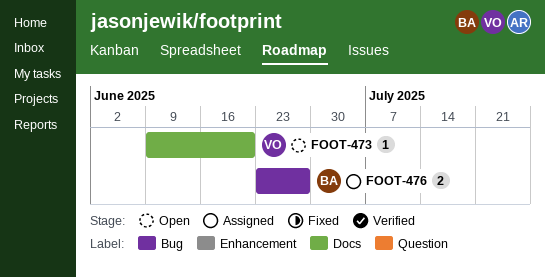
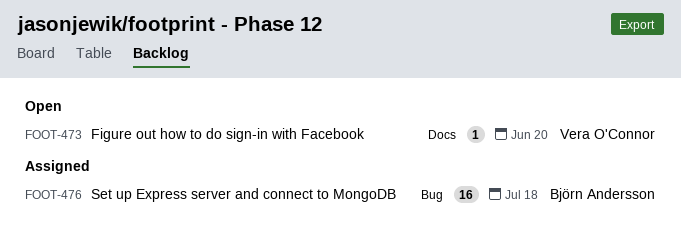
FOOT-476, estimate: 2 -> 16
FOOT-476, due: Jun 27 -> Jul 18

